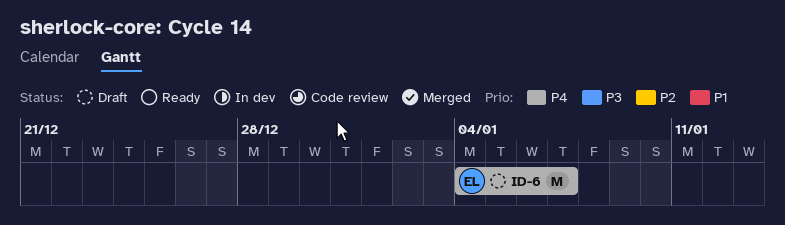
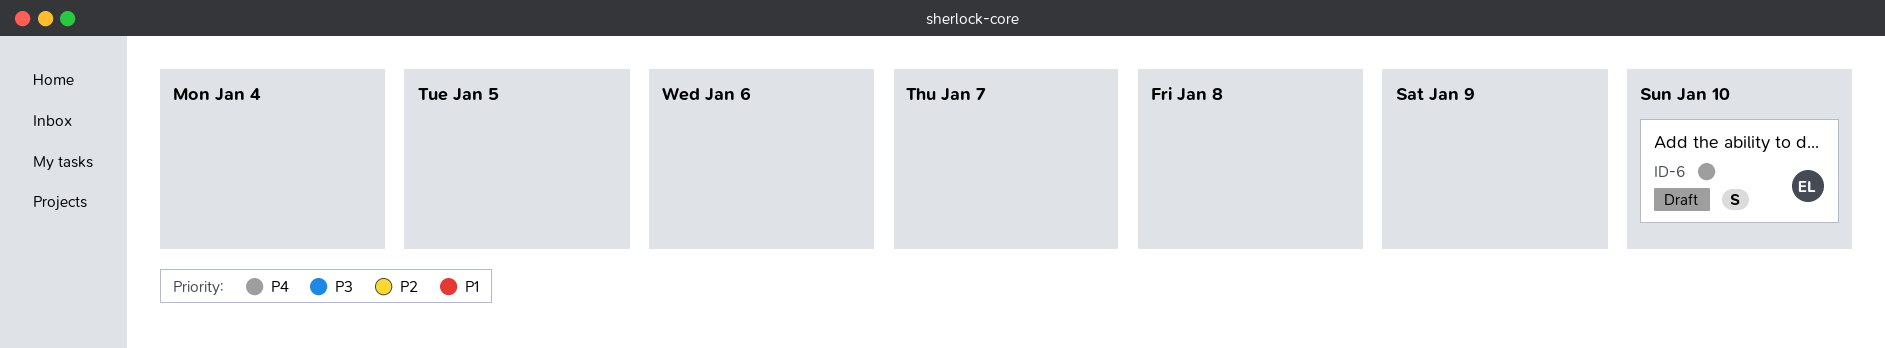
ID-6, estimate: M -> S
ID-6, due: Jan 7 -> Jan 10

